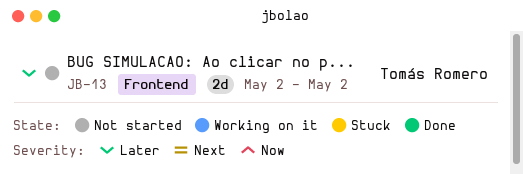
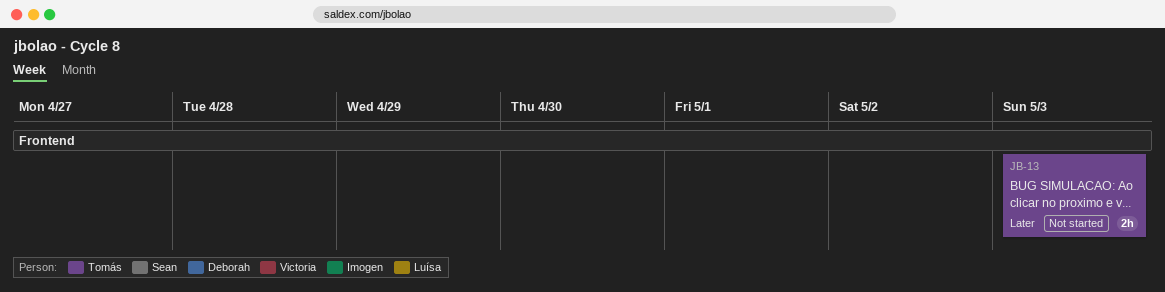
JB-13, estimate: 2d -> 2h
JB-13, due: May 2 -> May 3

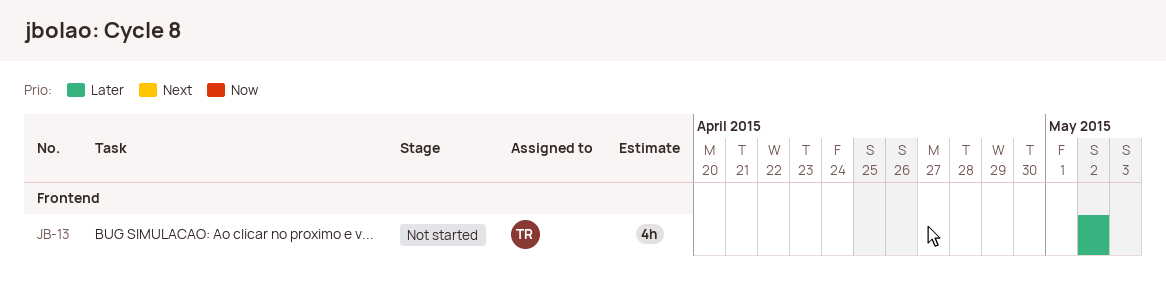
JB-13, estimate: 2h -> 4h
JB-13, due: May 3 -> May 2

